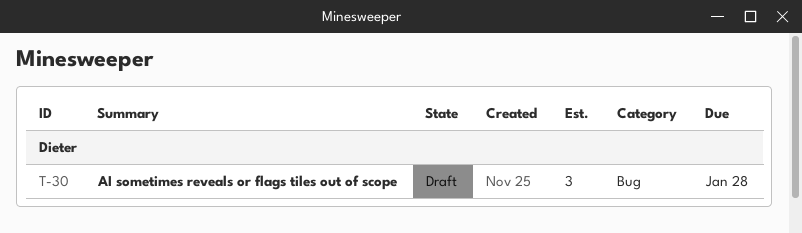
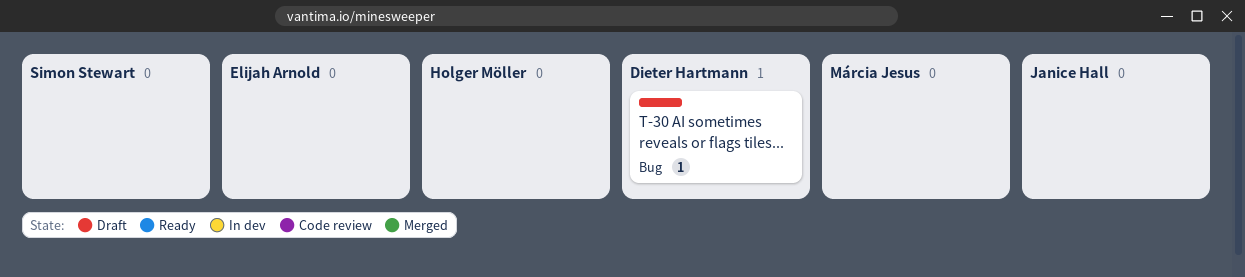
T-30, estimate: 3 -> 1

